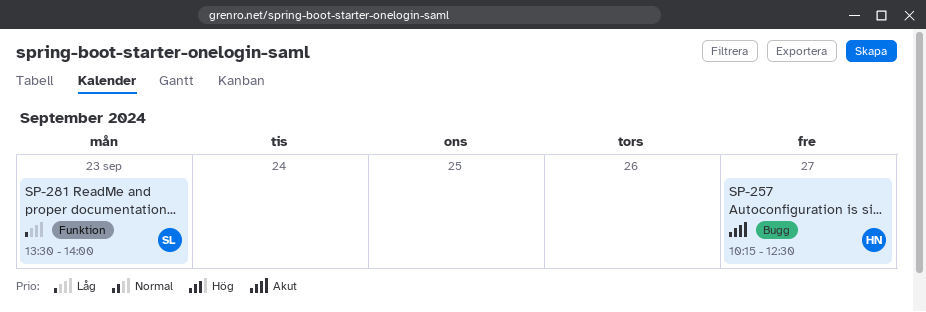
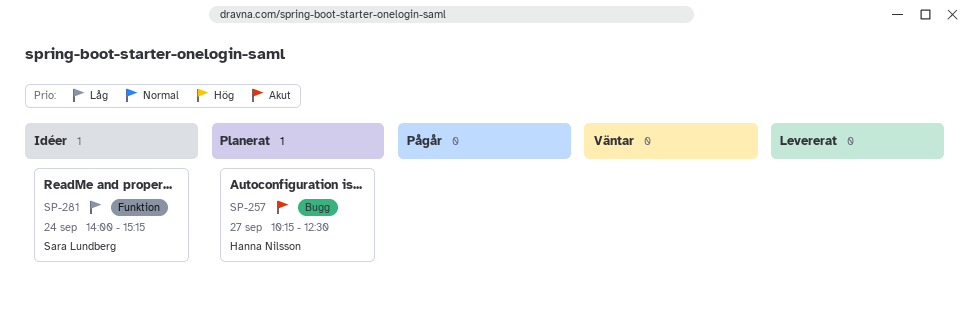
SP-281, day: Sep 23 -> Sep 24
SP-281, begins: 13:30 -> 14:00
SP-281, ends: 14:00 -> 15:15

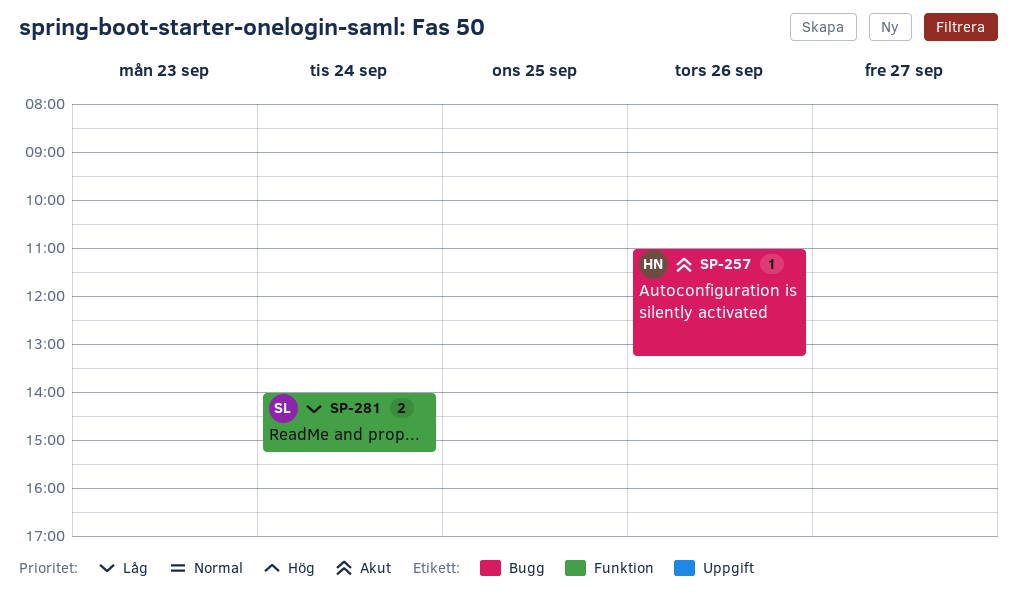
SP-257, day: Sep 27 -> Sep 26
SP-257, begins: 10:15 -> 11:00
SP-257, ends: 12:30 -> 13:15

